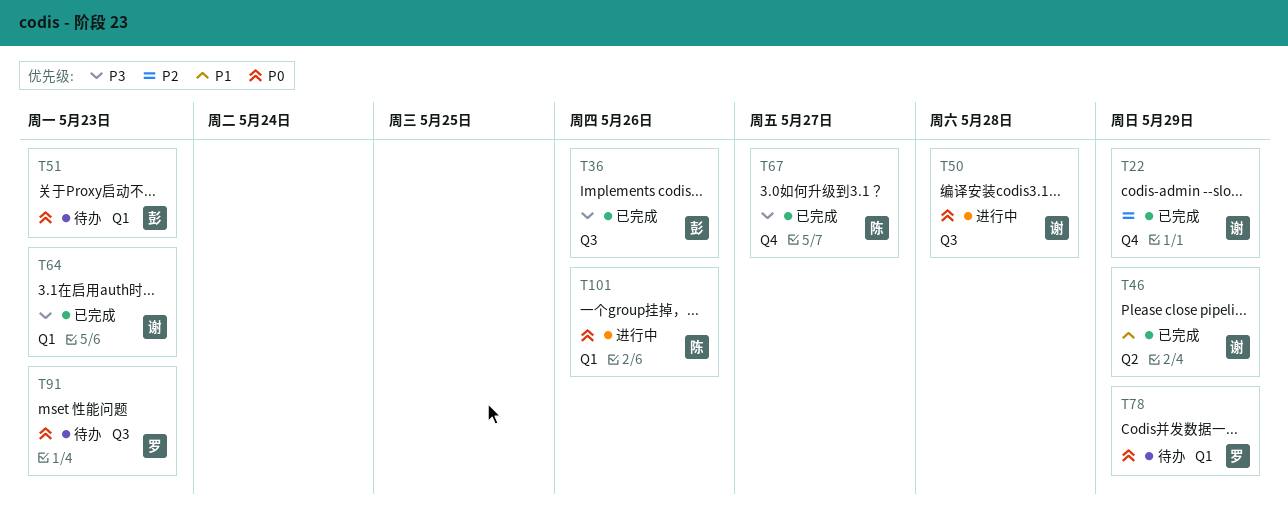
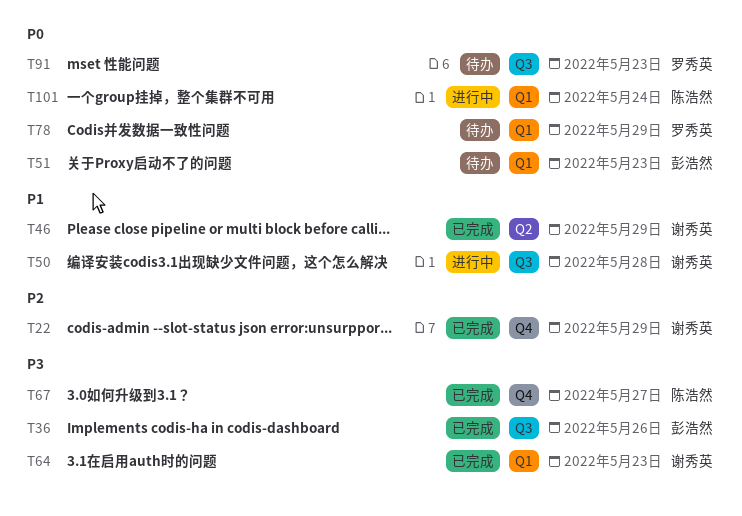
T50, priority: P0 -> P1
T101, due: May 26 -> May 24

